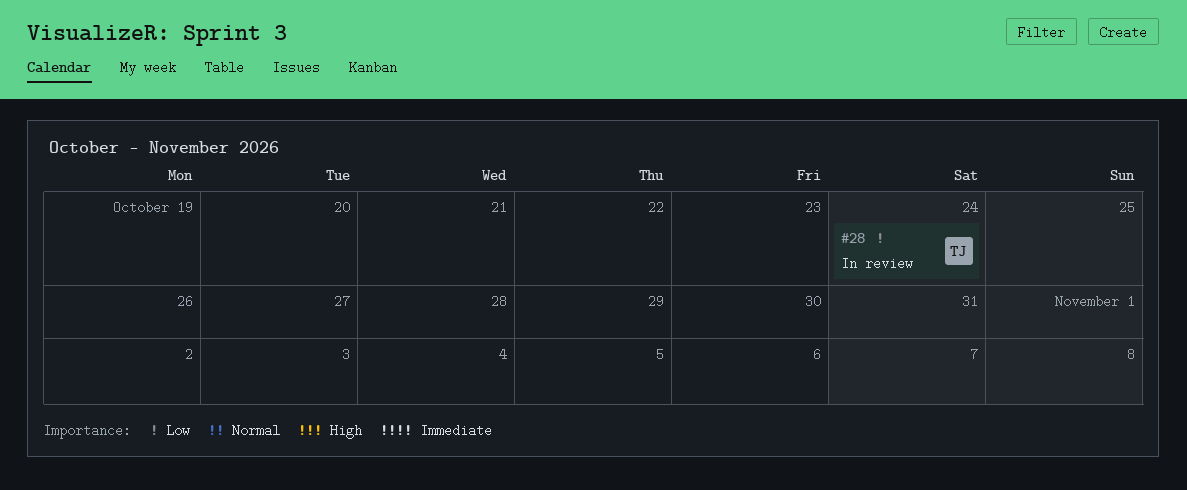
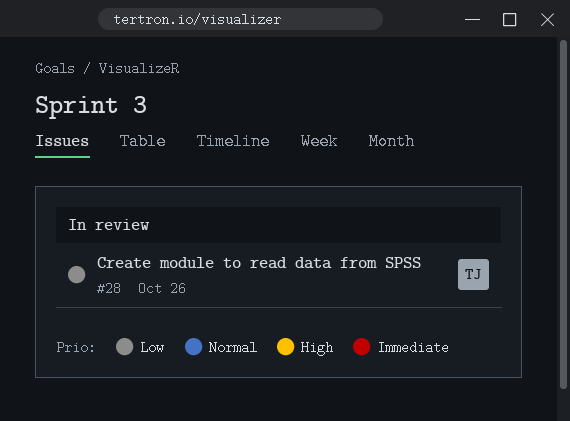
#28, due: Oct 24 -> Oct 26

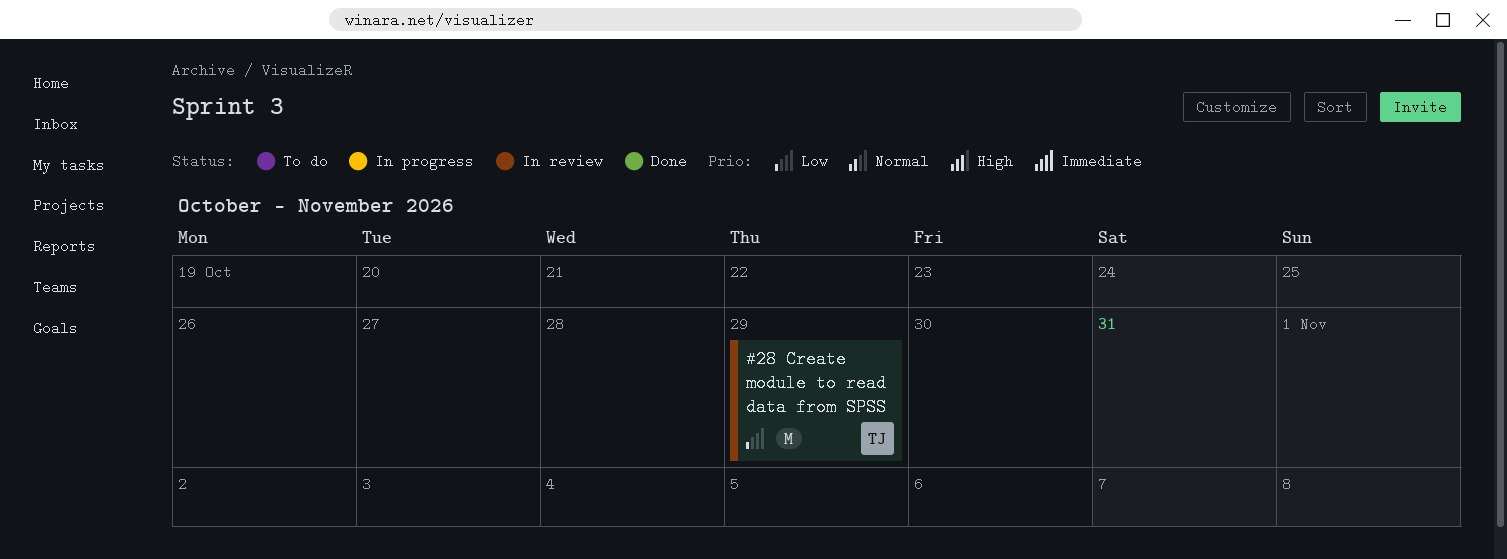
#28, due: Oct 26 -> Oct 29

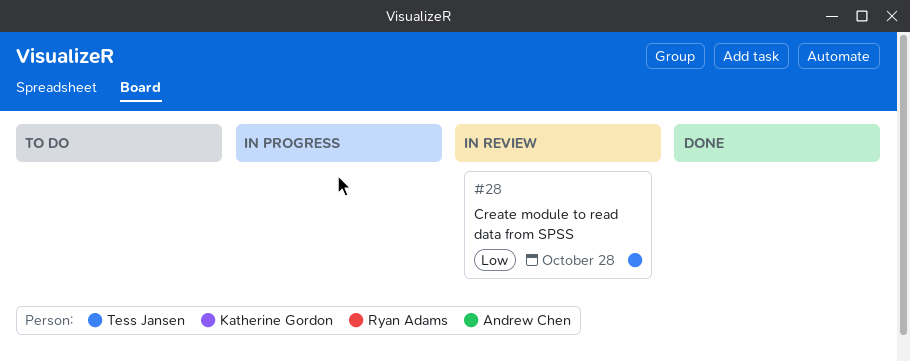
#28, due: Oct 29 -> Oct 28

